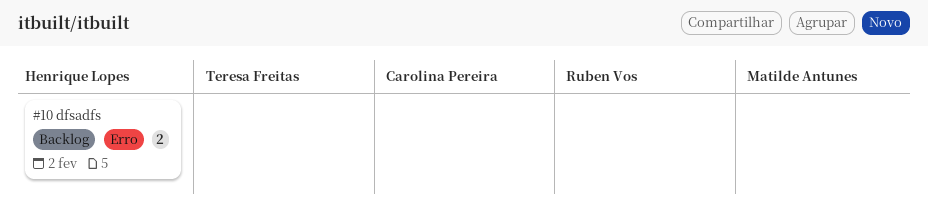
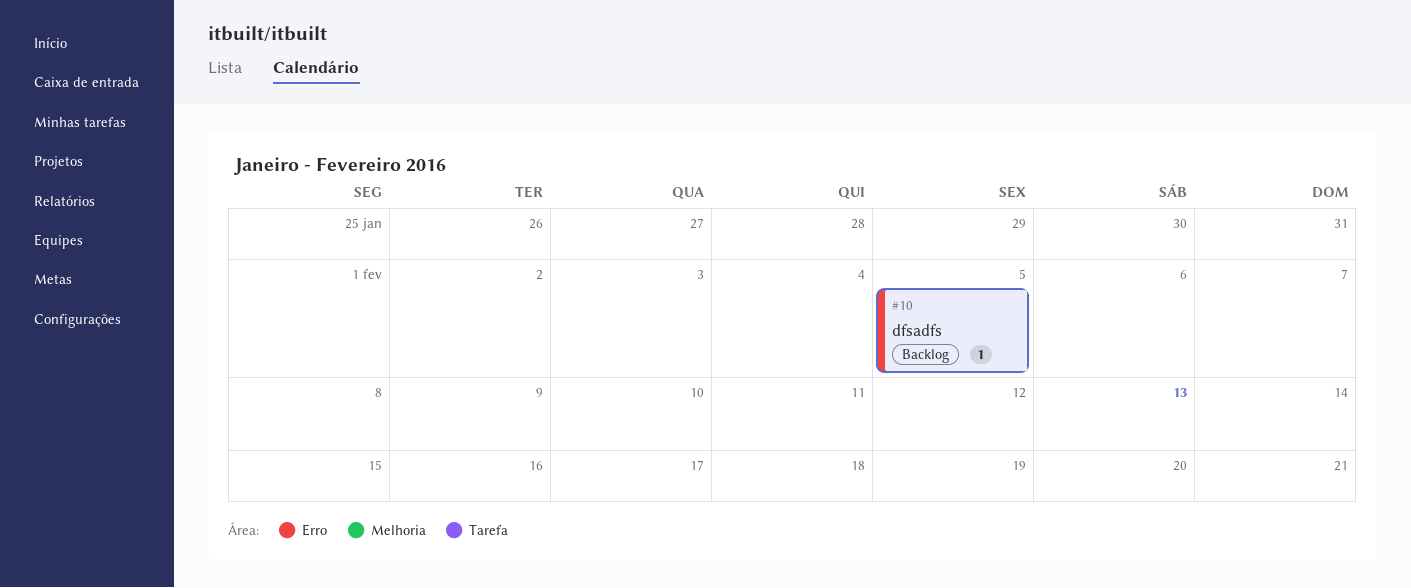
#10, estimate: 2 -> 1
#10, due: Feb 2 -> Feb 5

